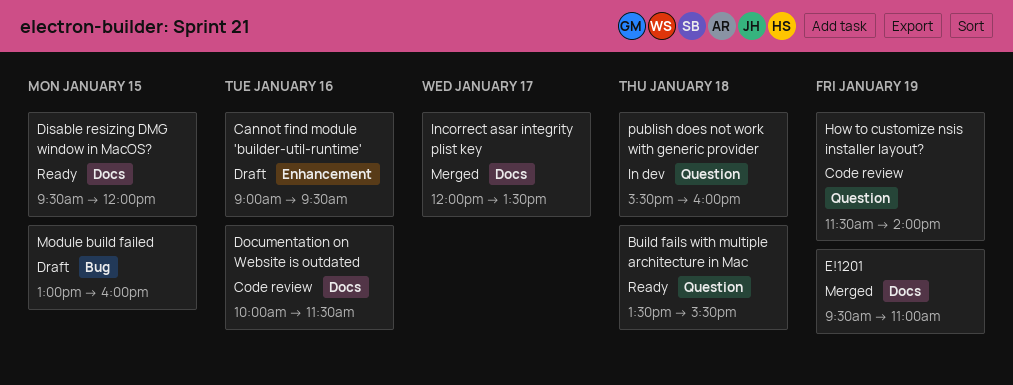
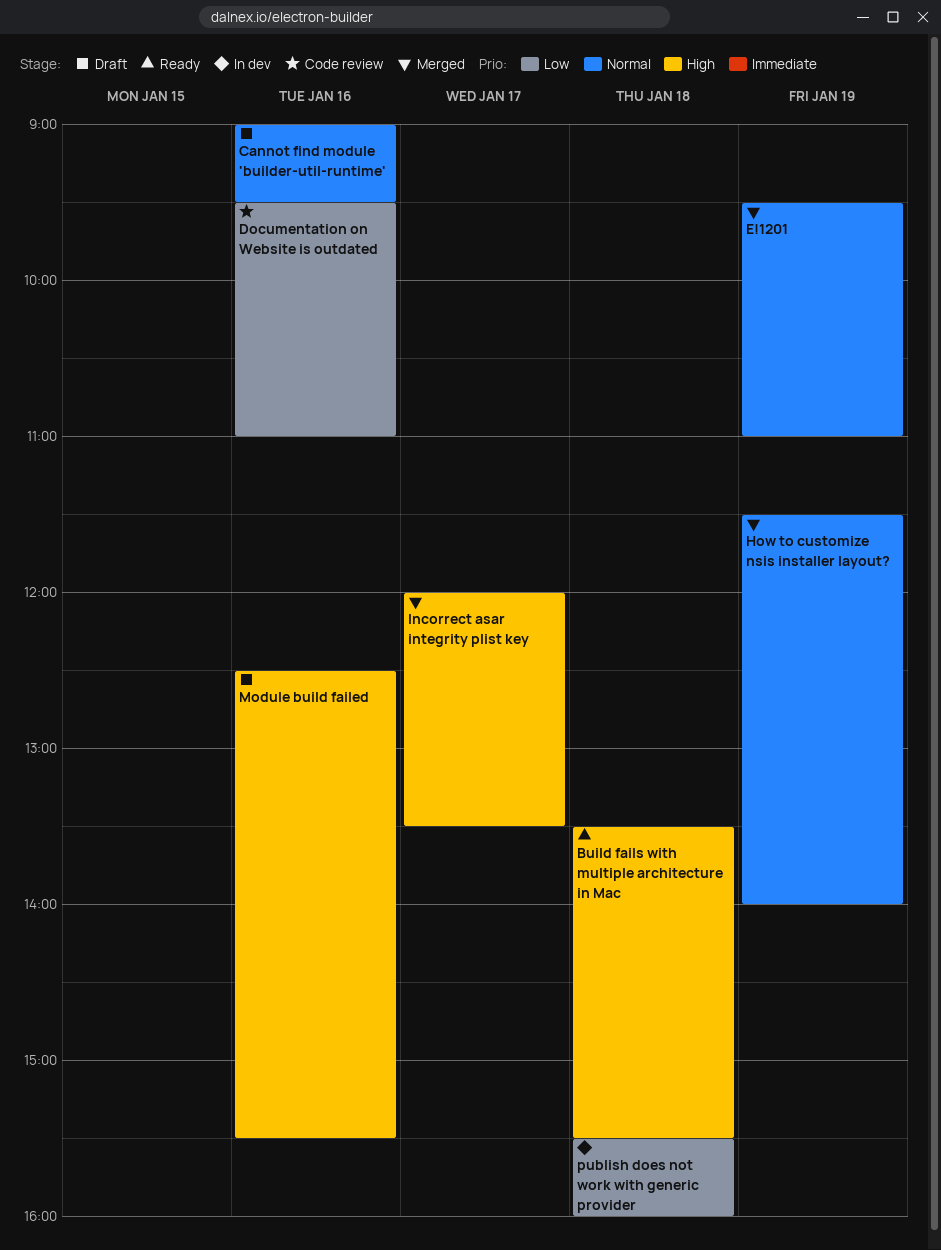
Disable resizing DMG window in MacOS?: present -> none
Documentation on Website is outdated, begins: 10:00 -> 09:30
Documentation on Website is outdated, ends: 11:30 -> 11:00
How to customize nsis installer layout?, status: Code review -> Merged
Module build failed, day: Jan 15 -> Jan 16
Module build failed, begins: 13:00 -> 12:30
Module build failed, ends: 16:00 -> 15:30

